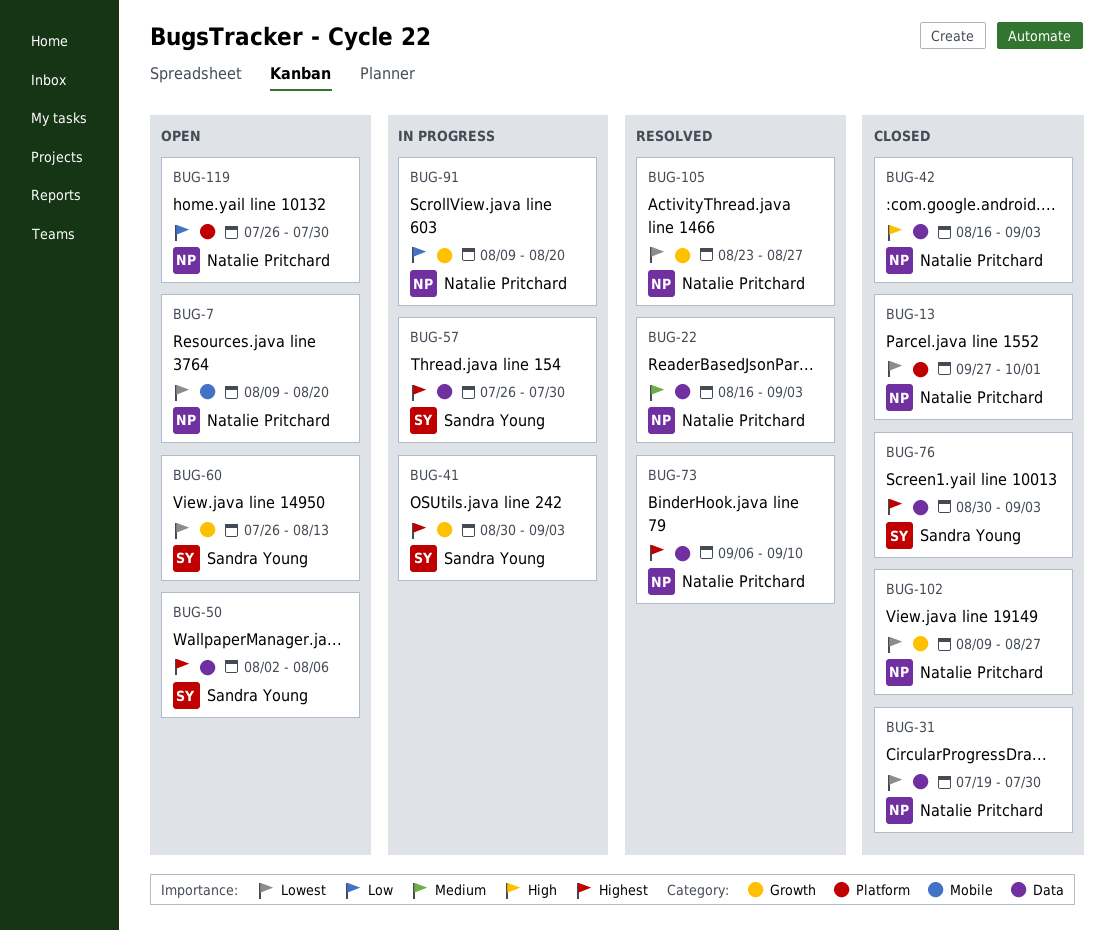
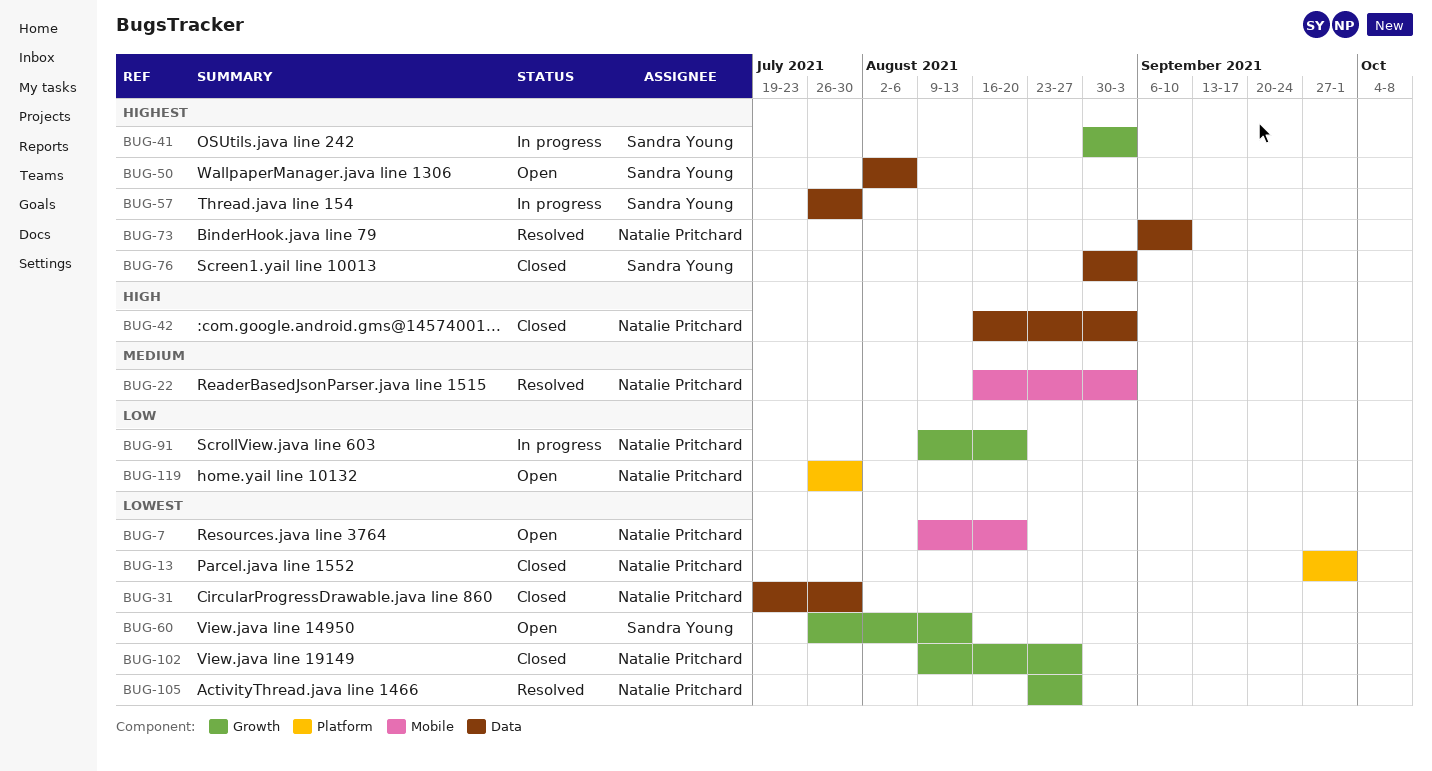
BUG-22, label: Data -> Mobile

